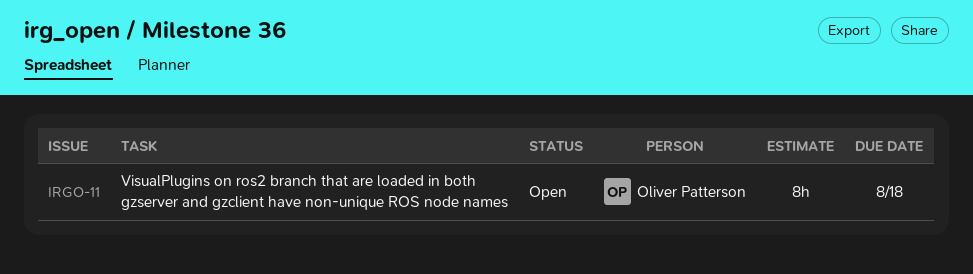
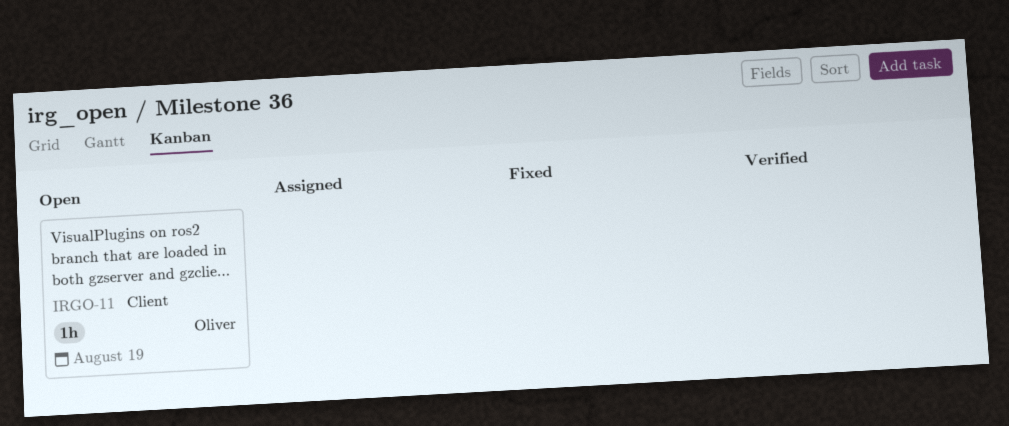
IRGO-11, estimate: 8h -> 1h
IRGO-11, due: Aug 18 -> Aug 19

